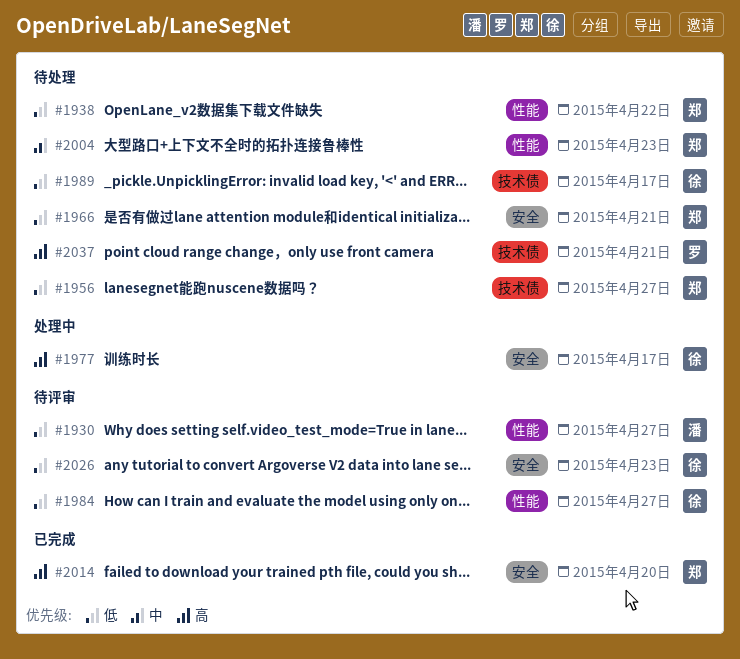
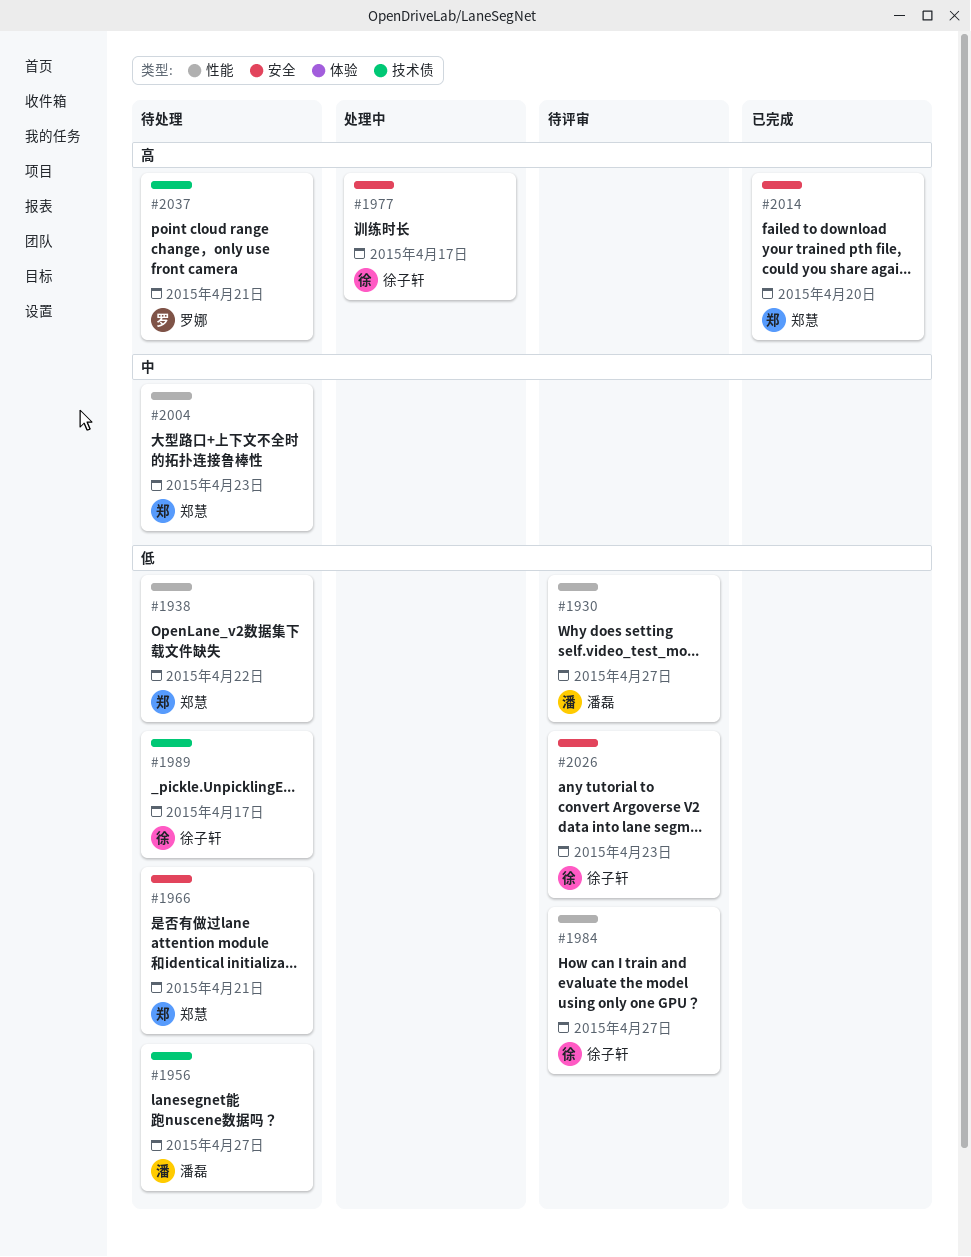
#1956, owner: 郑慧 -> 潘磊

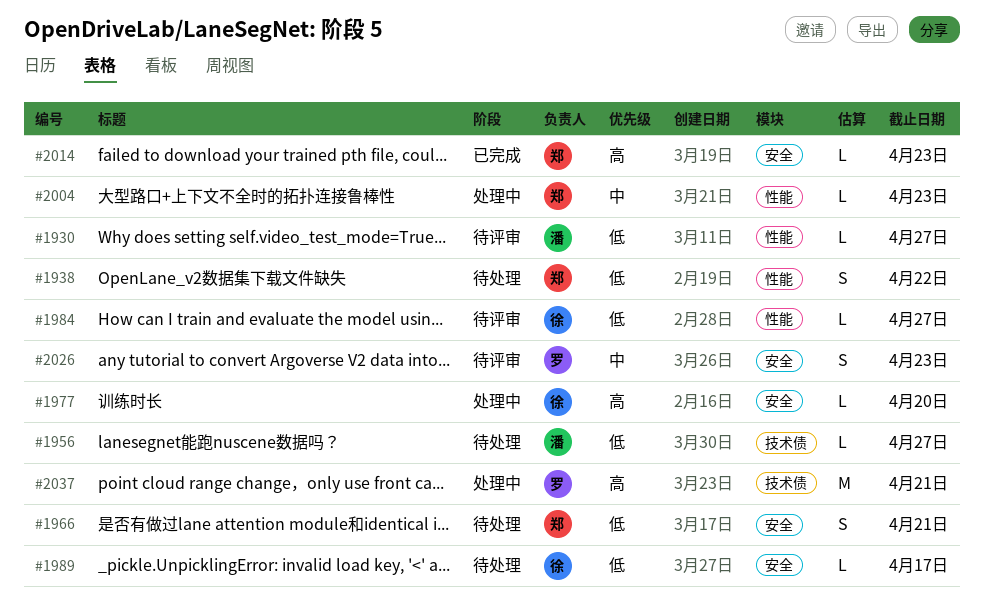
#1977, due: Apr 17 -> Apr 20
#1989, label: 技术债 -> 安全
#2004, status: 待处理 -> 处理中
#2014, due: Apr 20 -> Apr 23
#2026, owner: 徐子轩 -> 罗娜
#2026, priority: 低 -> 中
#2037, status: 待处理 -> 处理中

